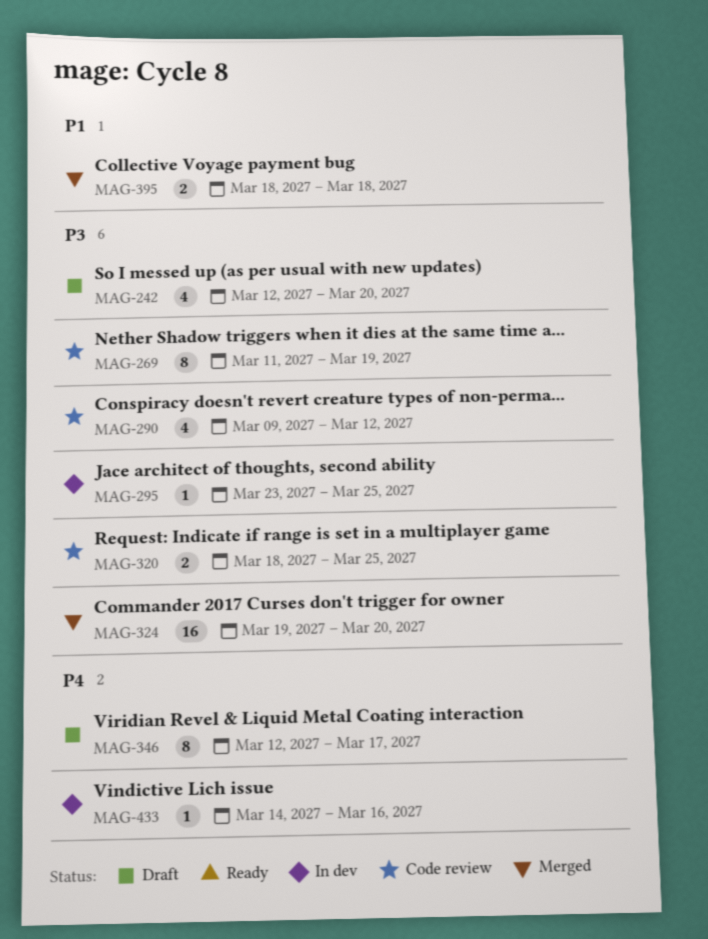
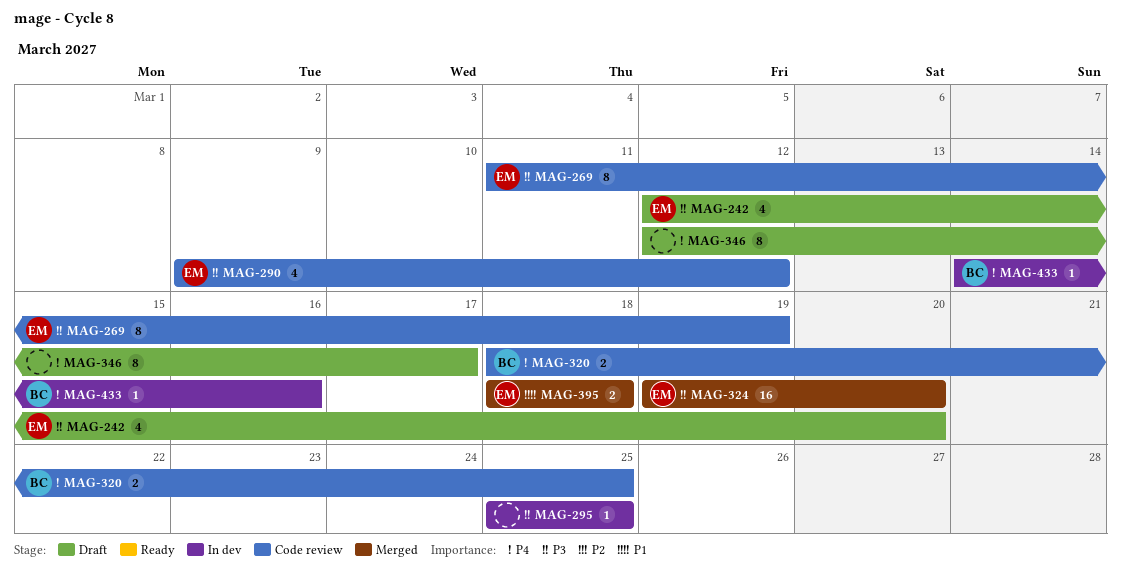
MAG-295, start: Mar 23 -> Mar 25
MAG-320, priority: P3 -> P4

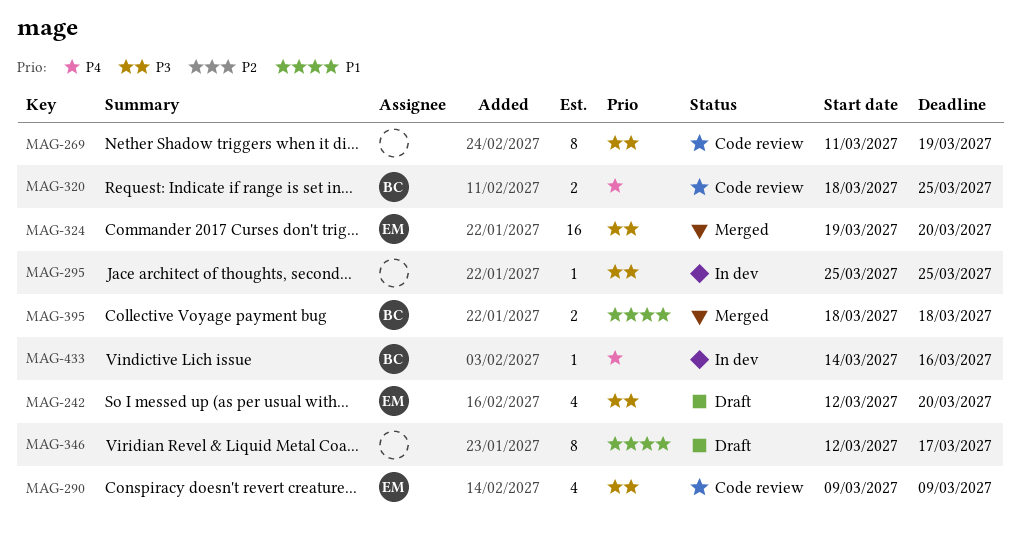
MAG-269, owner: EM -> none
MAG-290, due: Mar 12 -> Mar 9
MAG-346, priority: P4 -> P1
MAG-395, owner: EM -> BC

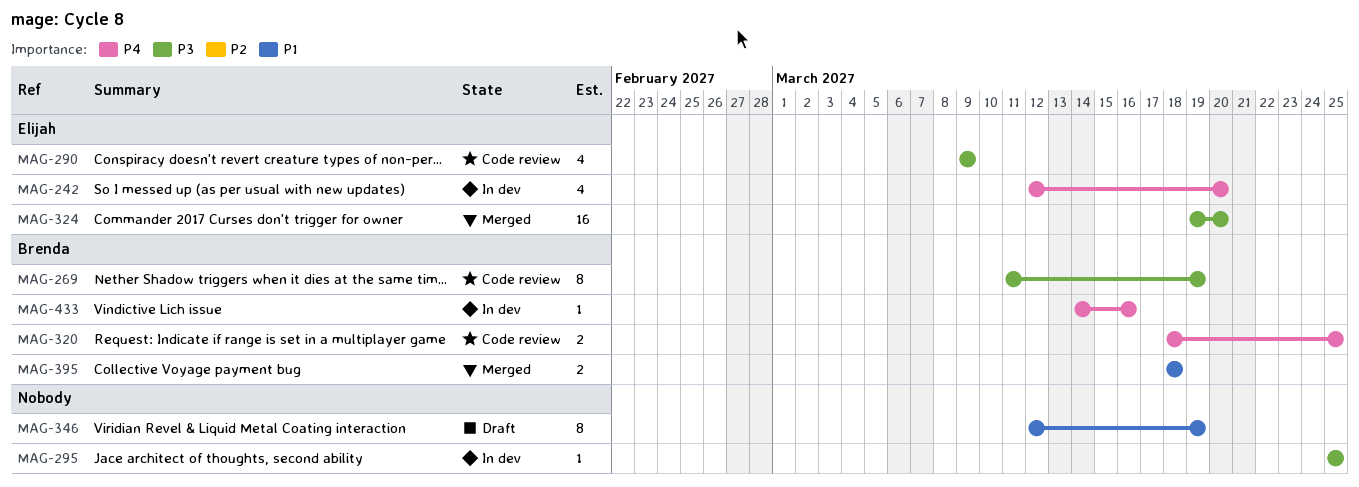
MAG-242, status: Draft -> In dev
MAG-242, priority: P3 -> P4
MAG-269, owner: none -> Brenda
MAG-346, due: Mar 17 -> Mar 19

